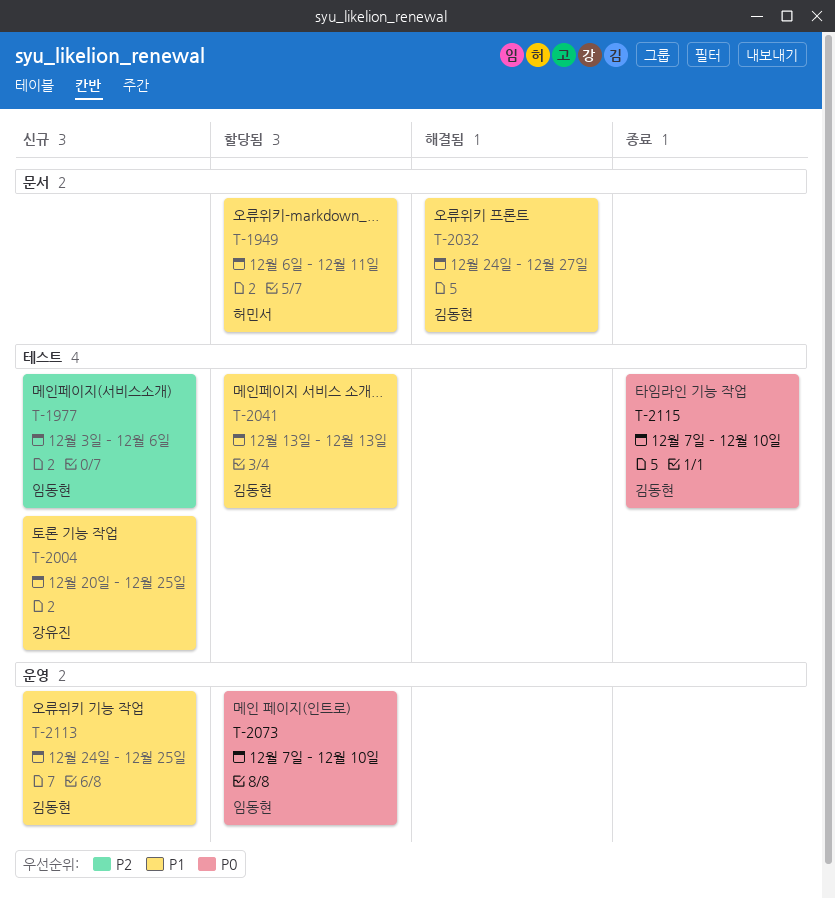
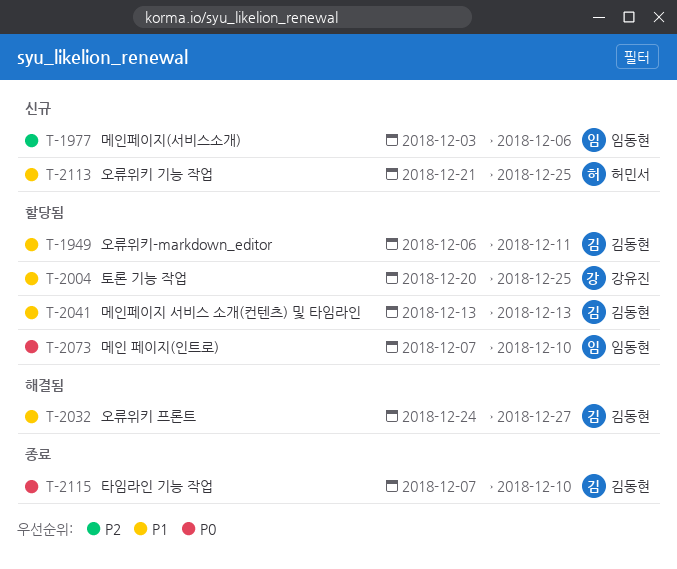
T-1949, owner: 허민서 -> 김동현
T-2004, status: 신규 -> 할당됨
T-2113, owner: 김동현 -> 허민서
T-2113, start: Dec 24 -> Dec 21

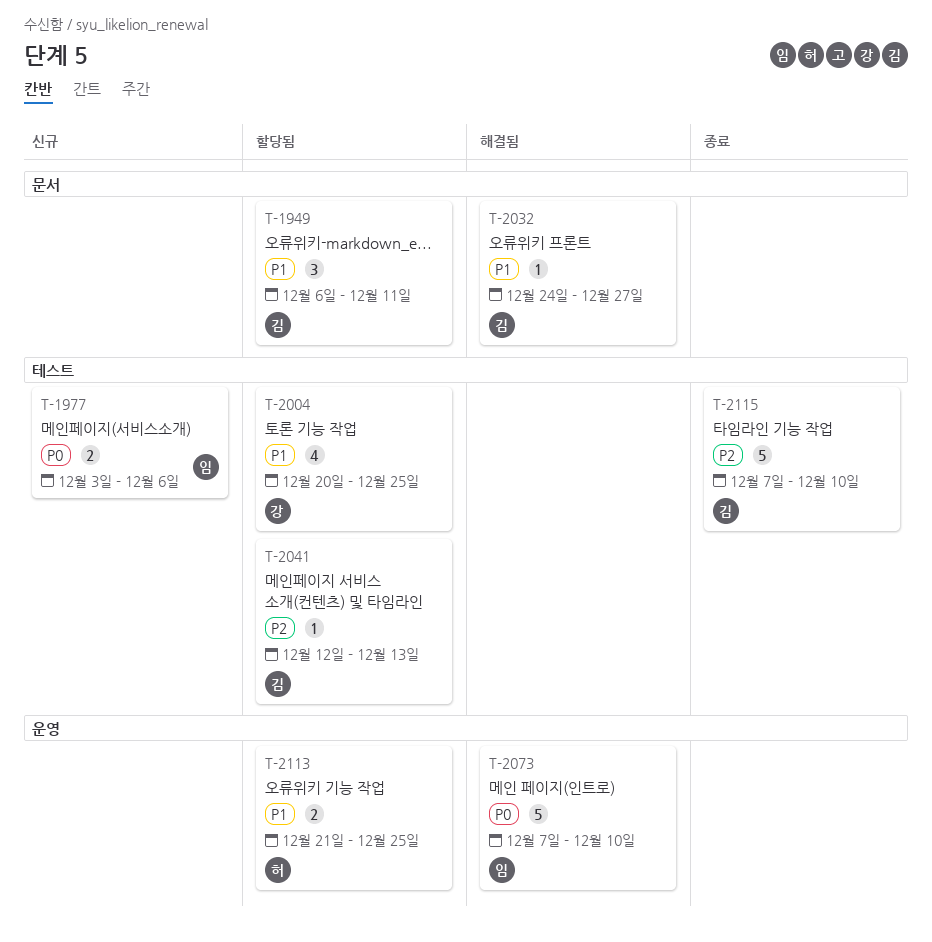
T-1977, priority: P2 -> P0
T-2041, priority: P1 -> P2
T-2041, start: Dec 13 -> Dec 12
T-2073, status: 할당됨 -> 해결됨
T-2113, status: 신규 -> 할당됨
T-2115, priority: P0 -> P2

